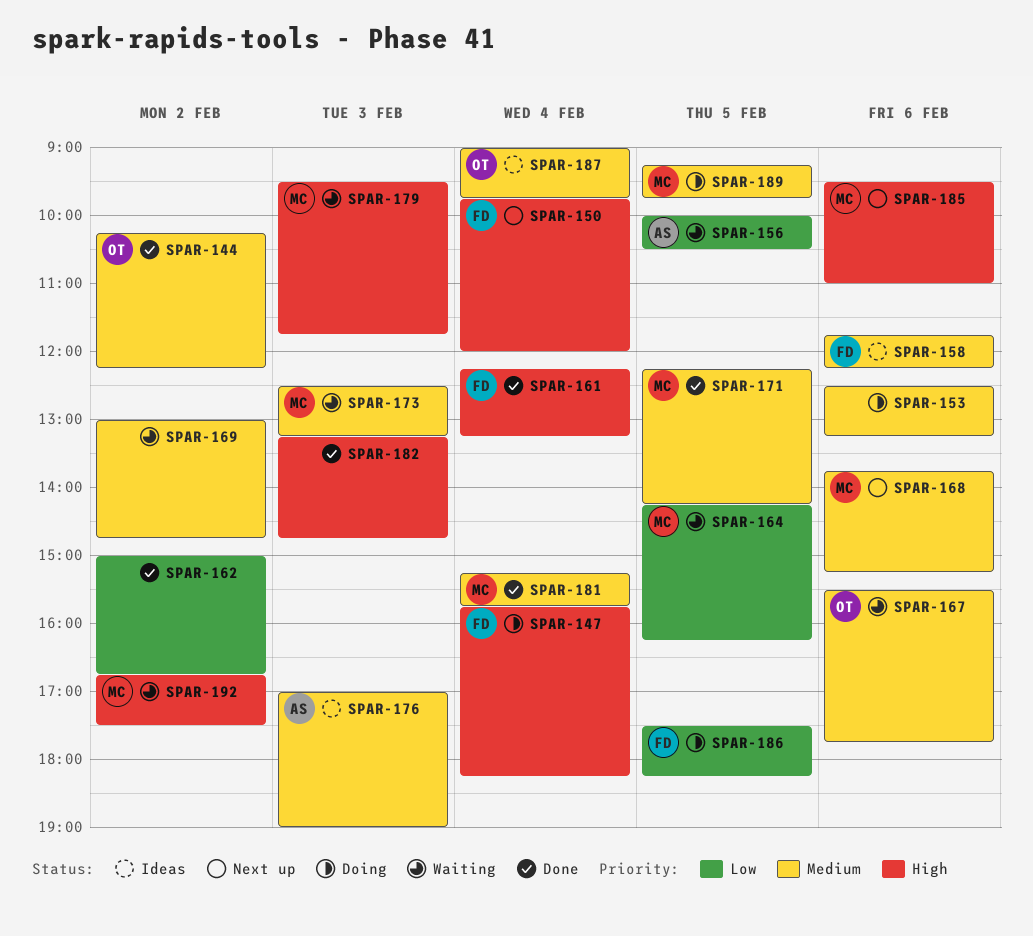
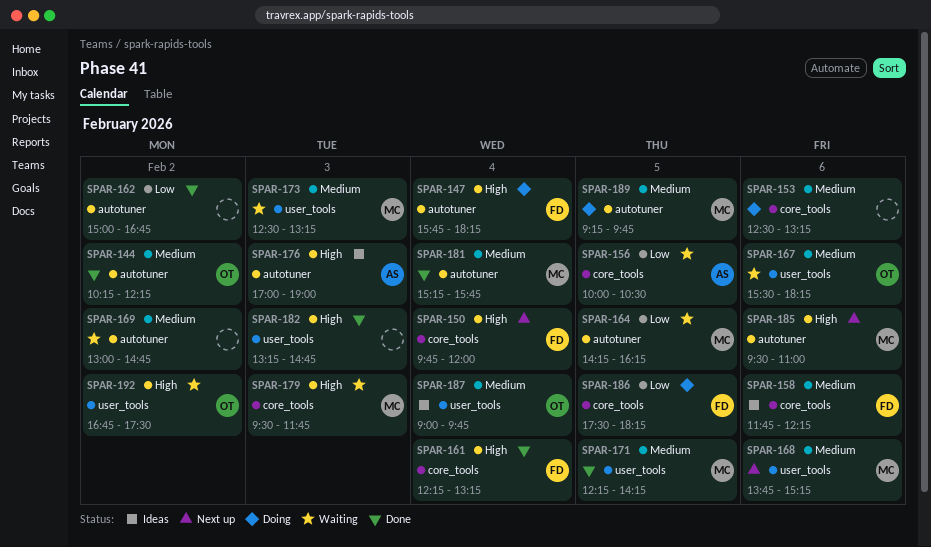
SPAR-167, ends: 17:45 -> 18:15
SPAR-176, priority: Medium -> High
SPAR-192, owner: MC -> OT

